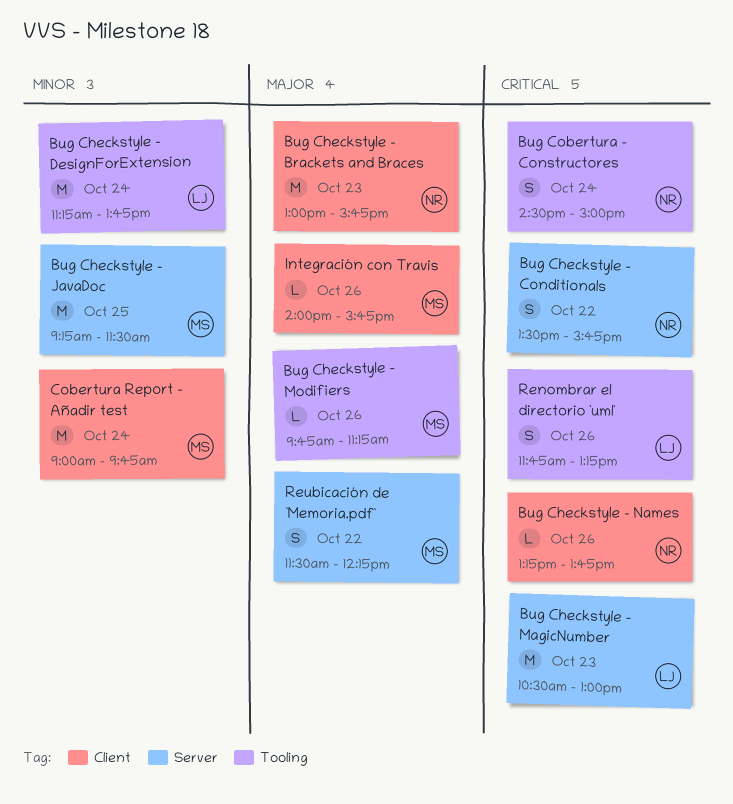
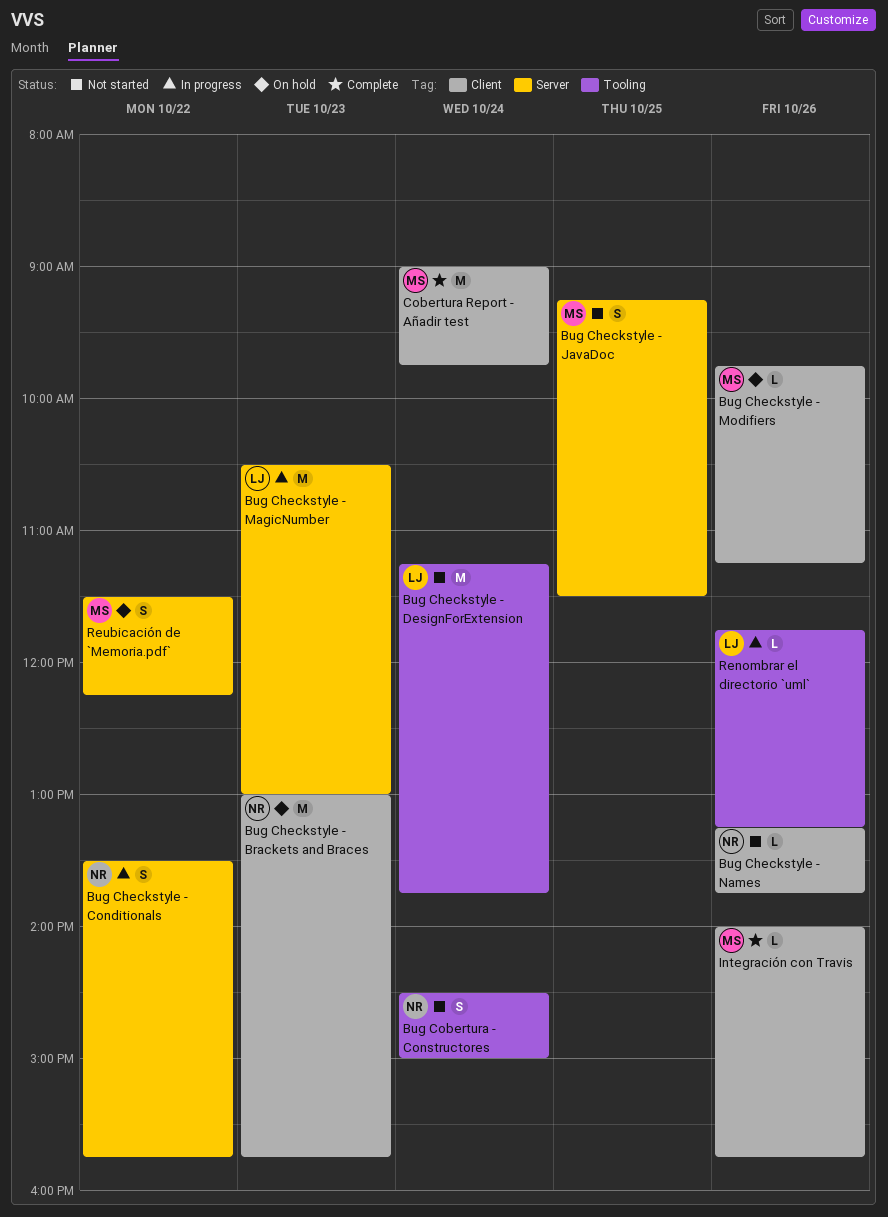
Bug Checkstyle - JavaDoc, estimate: M -> S
Bug Checkstyle - Modifiers, label: Tooling -> Client
Renombrar el directorio `uml`, estimate: S -> L

